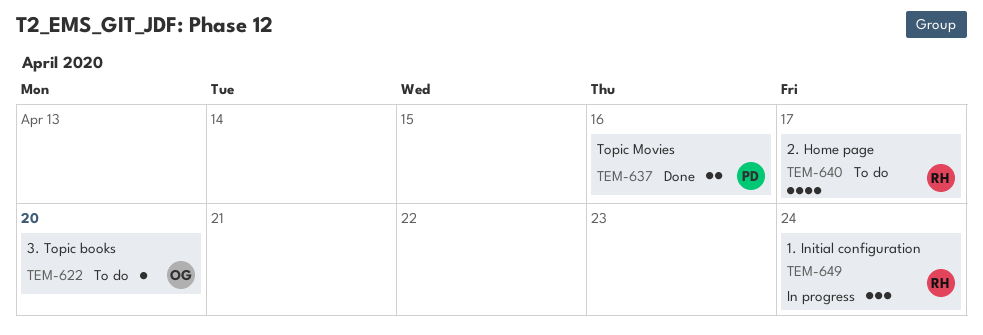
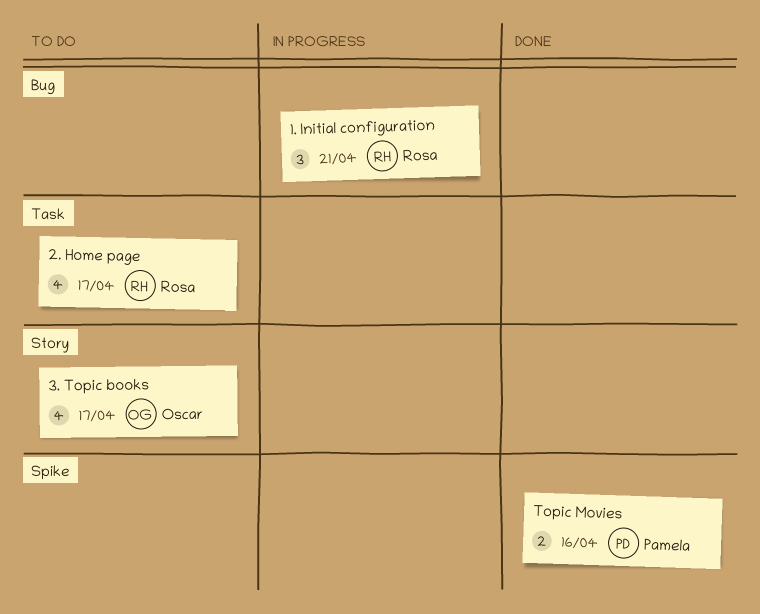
1. Initial configuration, due: Apr 24 -> Apr 21
3. Topic books, estimate: 1 -> 4
3. Topic books, due: Apr 20 -> Apr 17

